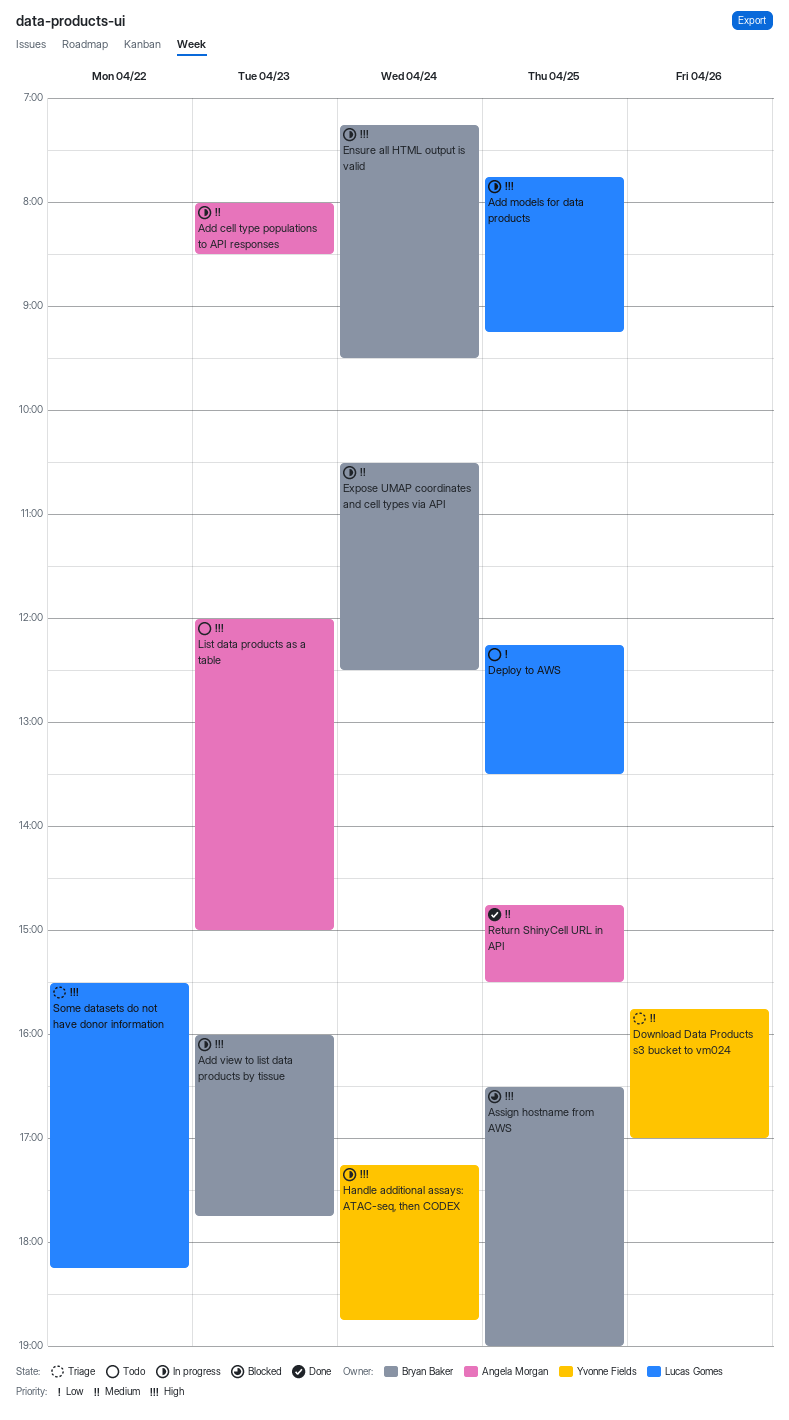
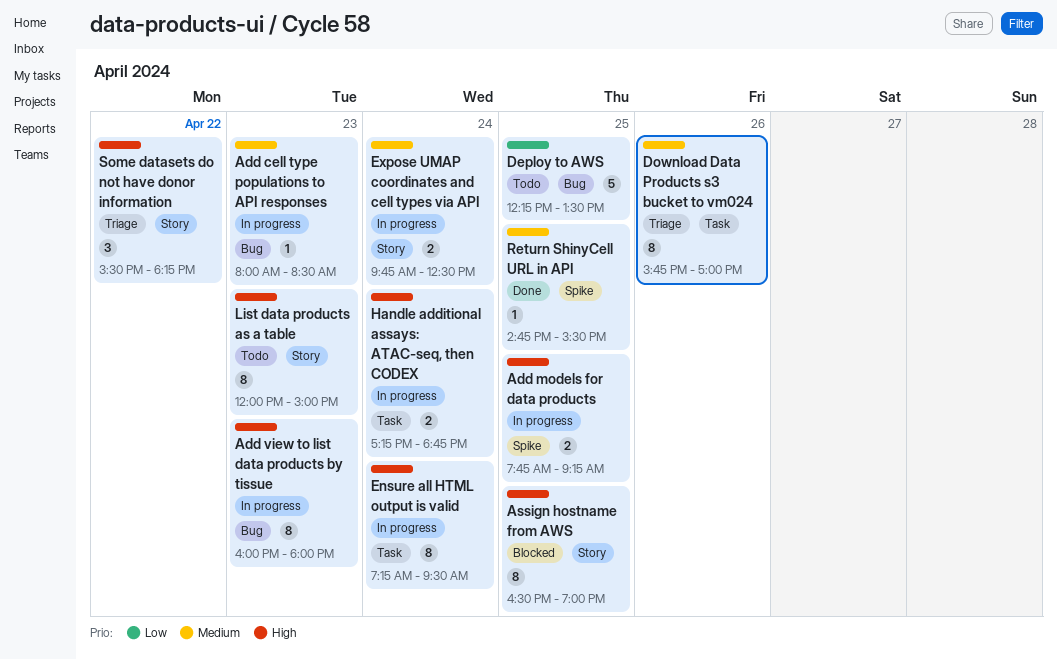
Add view to list data products by tissue, ends: 17:45 -> 18:00
Expose UMAP coordinates and cell types via API, begins: 10:30 -> 09:45

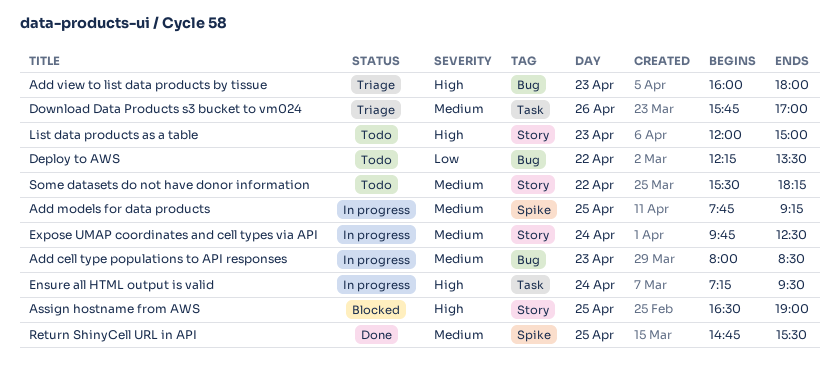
Add models for data products, priority: High -> Medium
Add view to list data products by tissue, status: In progress -> Triage
Deploy to AWS, day: Apr 25 -> Apr 22
Handle additional assays: ATAC-seq, then CODEX: present -> none
Some datasets do not have donor information, status: Triage -> Todo
Some datasets do not have donor information, priority: High -> Medium

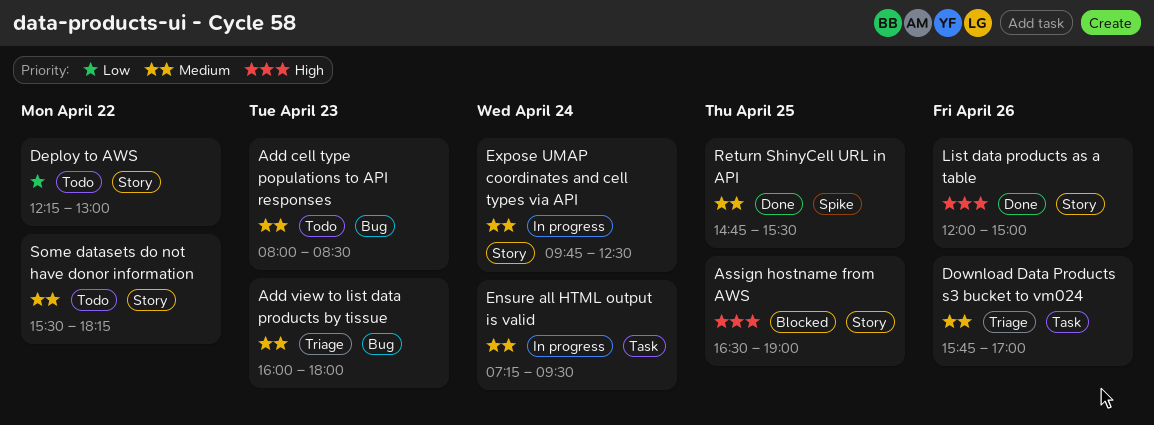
Add cell type populations to API responses, status: In progress -> Todo
Add models for data products: present -> none
Add view to list data products by tissue, priority: High -> Medium
Deploy to AWS, label: Bug -> Story
Deploy to AWS, ends: 13:30 -> 13:00
Ensure all HTML output is valid, priority: High -> Medium
List data products as a table, status: Todo -> Done
List data products as a table, day: Apr 23 -> Apr 26

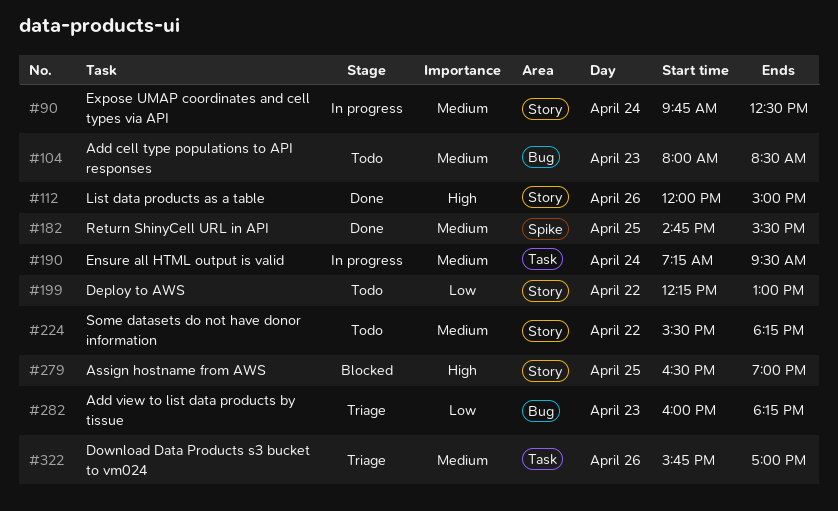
Add view to list data products by tissue, priority: Medium -> Low
Add view to list data products by tissue, ends: 18:00 -> 18:15

